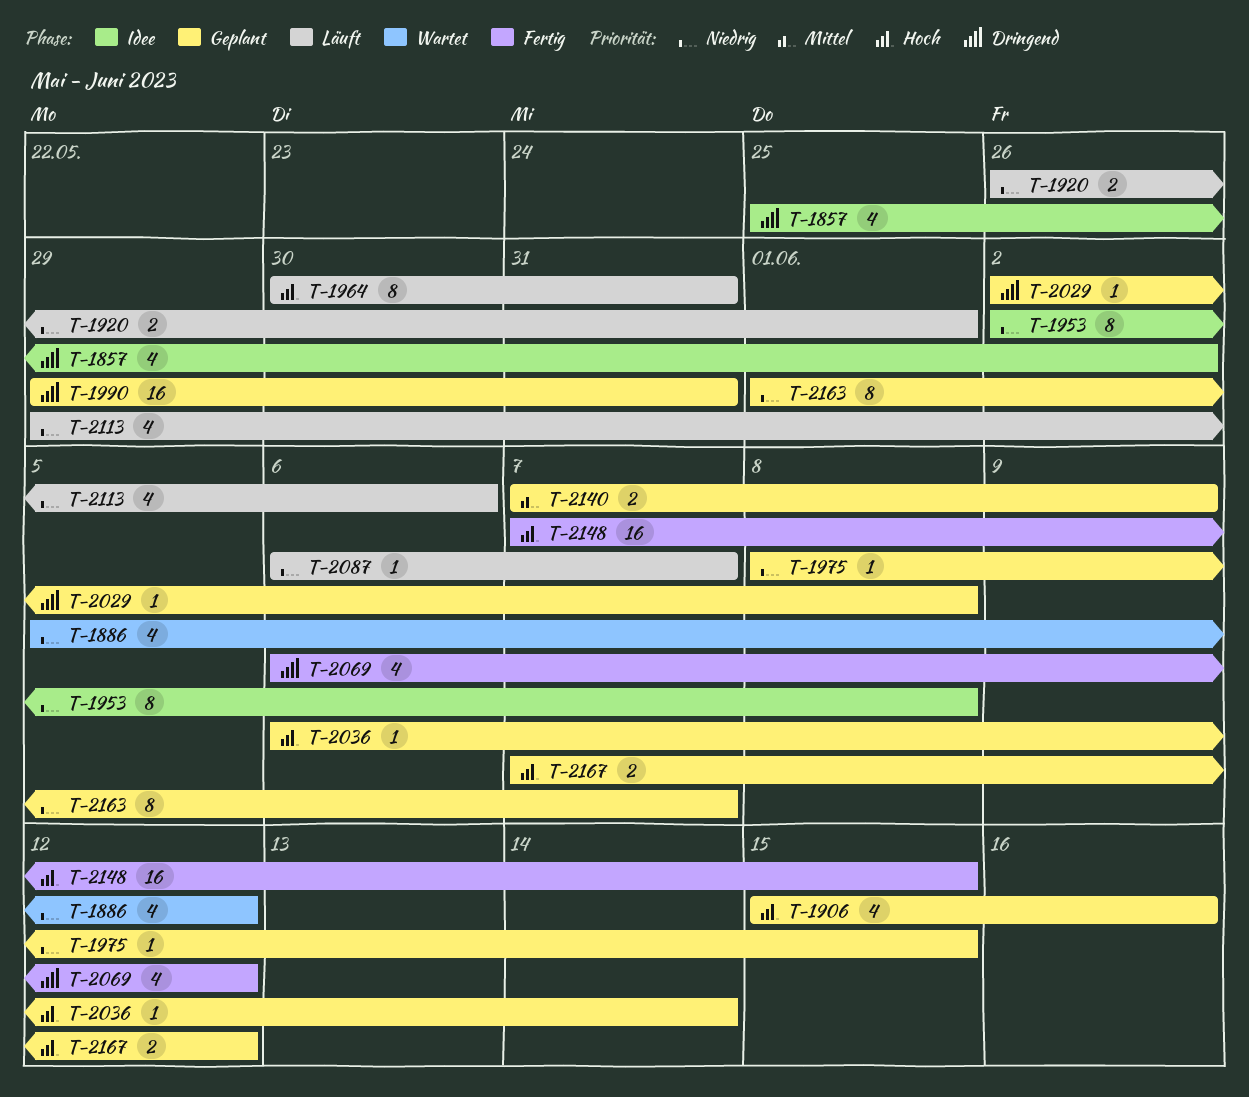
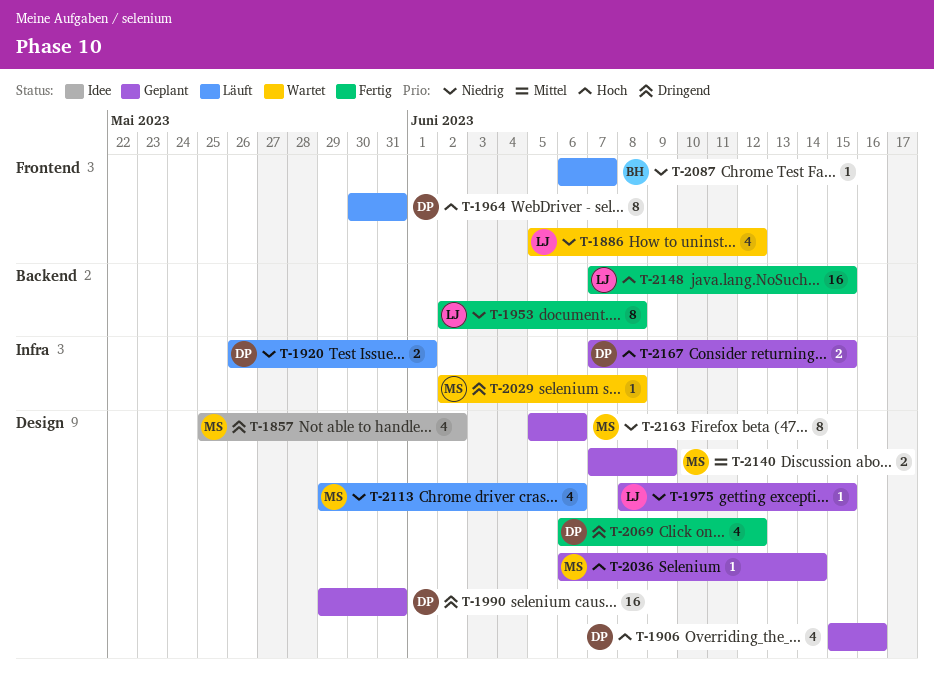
T-1953, status: Idee -> Fertig
T-2029, status: Geplant -> Wartet
T-2163, start: Jun 1 -> Jun 5
T-2163, due: Jun 7 -> Jun 6
T-2167, due: Jun 12 -> Jun 15

